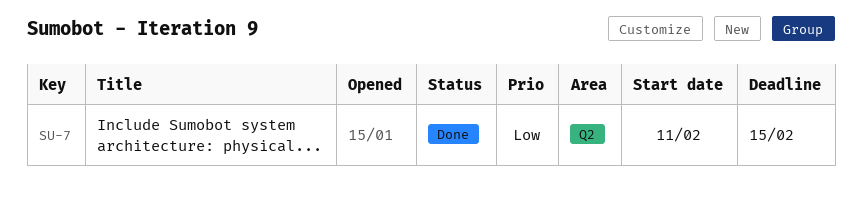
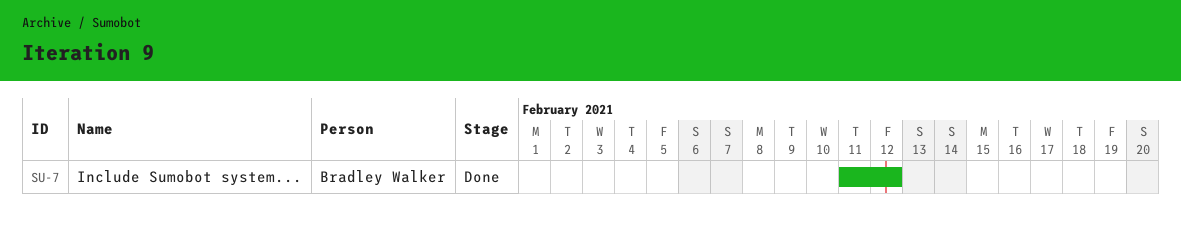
SU-7, due: Feb 15 -> Feb 12

